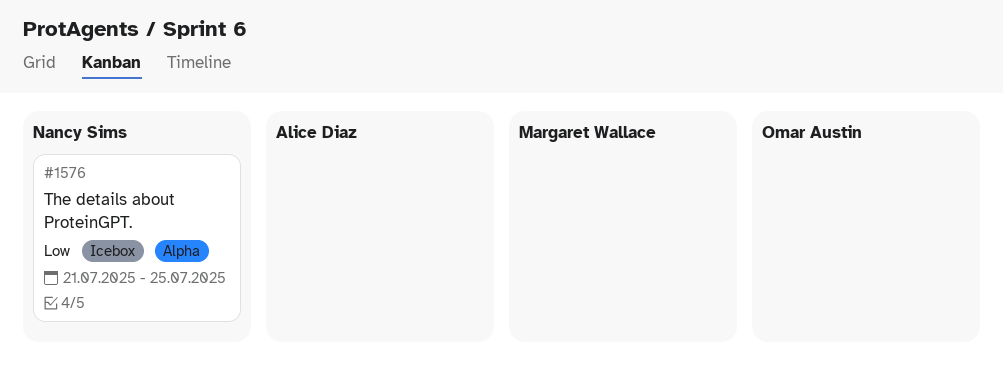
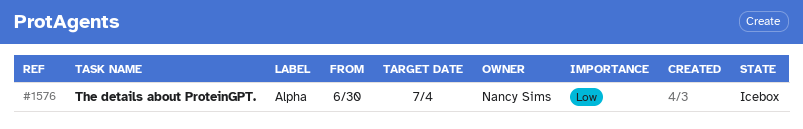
#1576, start: Jul 21 -> Jun 30
#1576, due: Jul 25 -> Jul 4

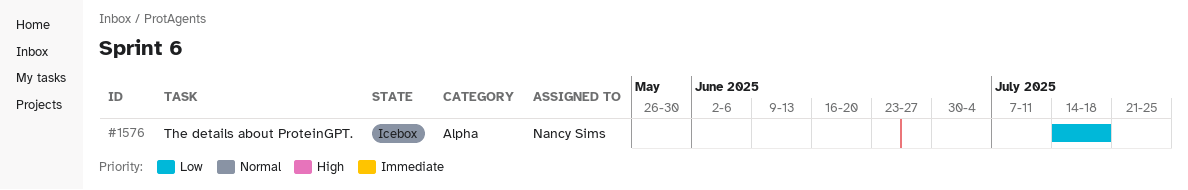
#1576, start: Jun 30 -> Jul 14
#1576, due: Jul 4 -> Jul 18

